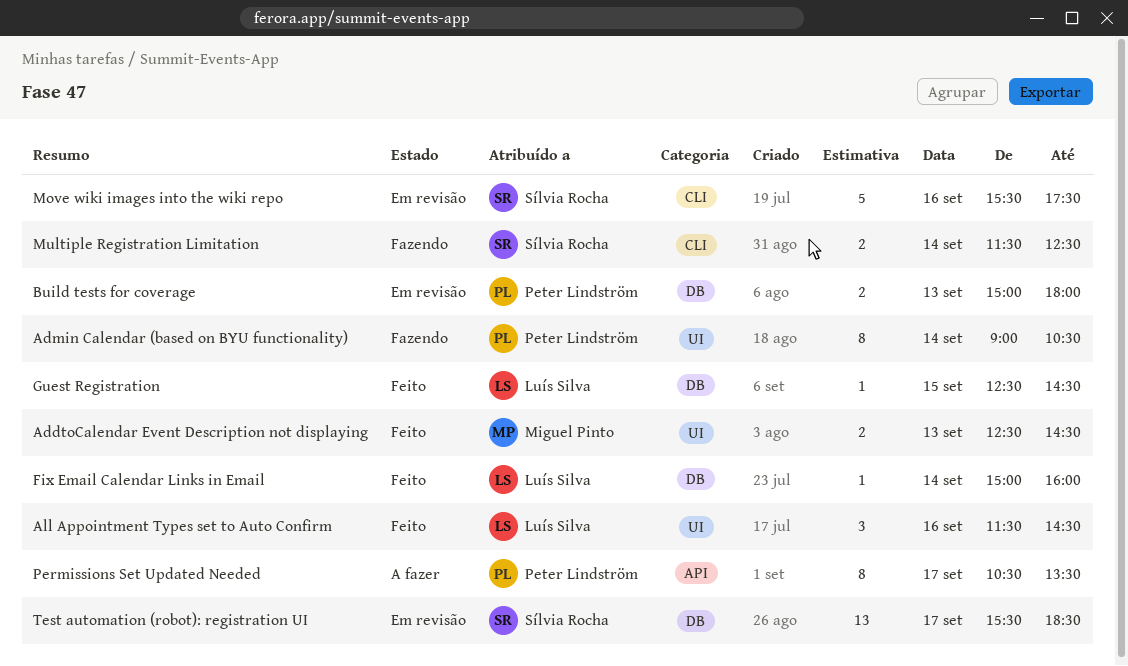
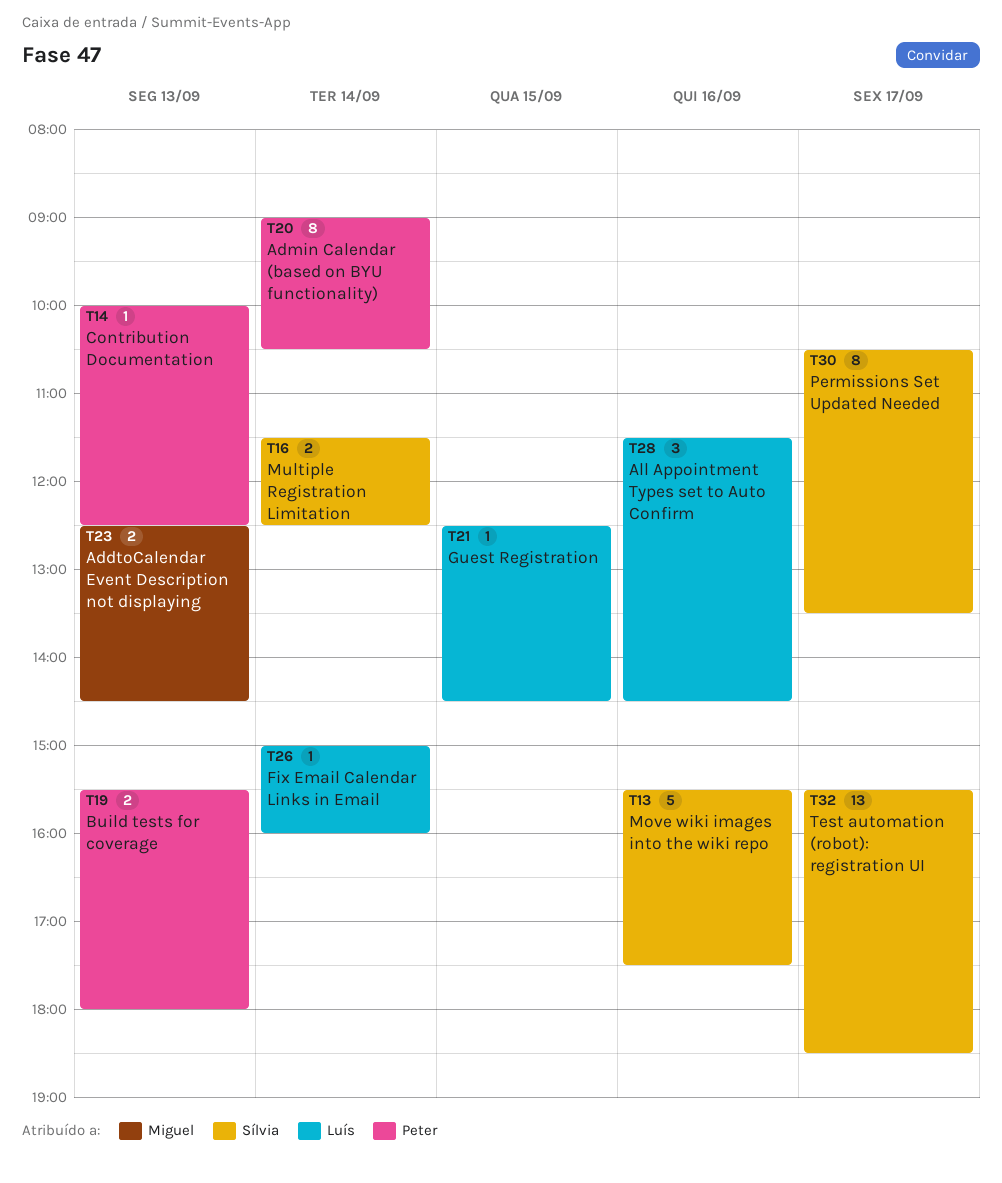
Build tests for coverage, begins: 15:00 -> 15:30
Contribution Documentation: none -> present
Permissions Set Updated Needed, owner: Peter Lindström -> Sílvia Rocha

